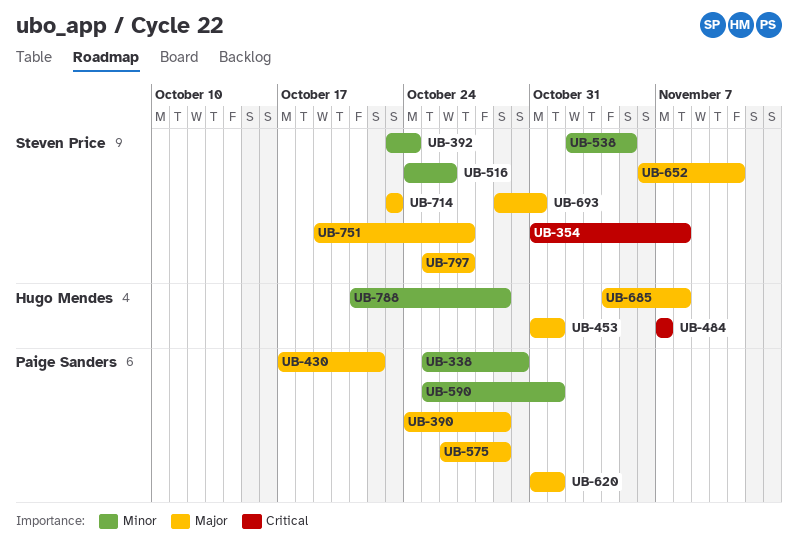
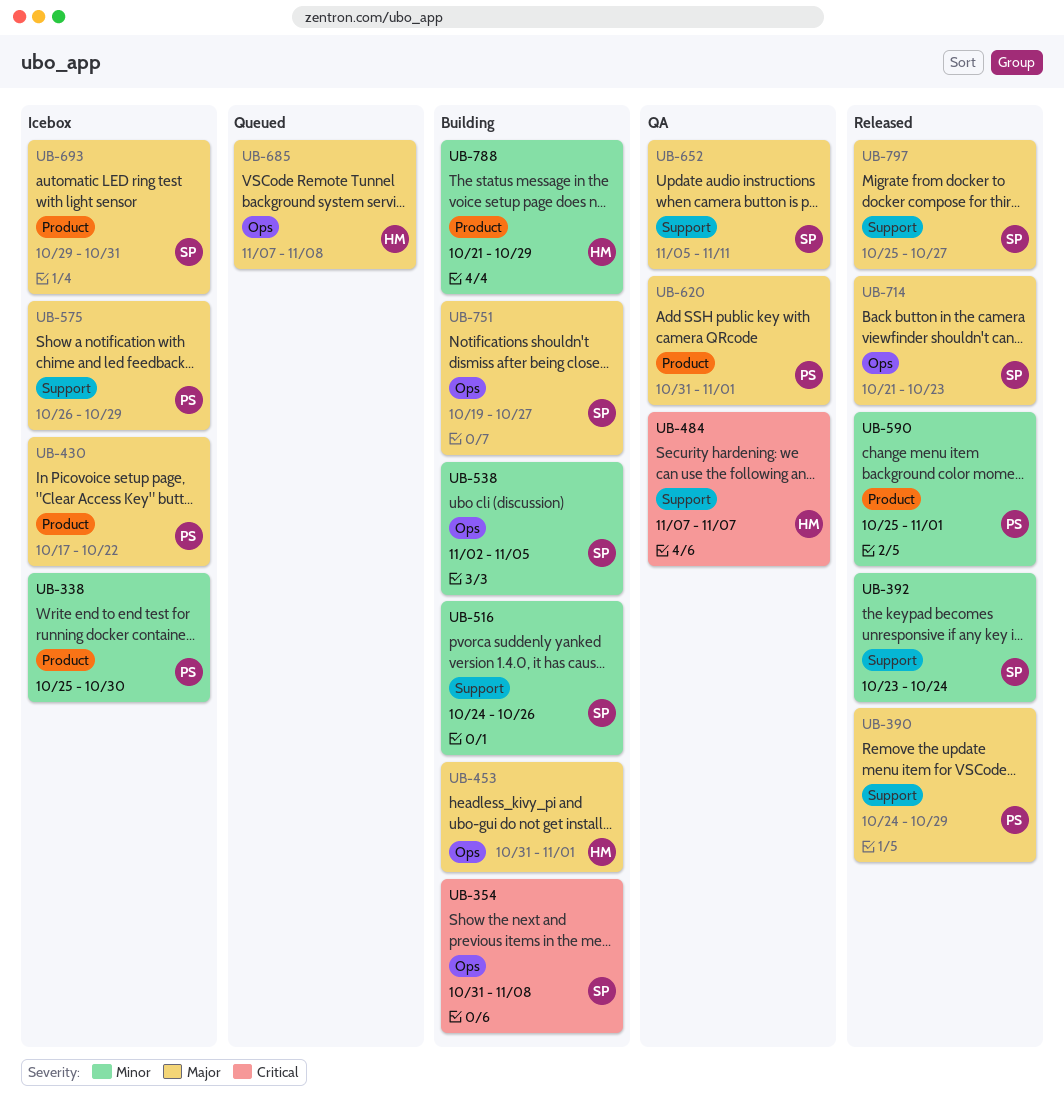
UB-652, start: Nov 6 -> Nov 5
UB-685, start: Nov 4 -> Nov 7
UB-714, start: Oct 23 -> Oct 21

